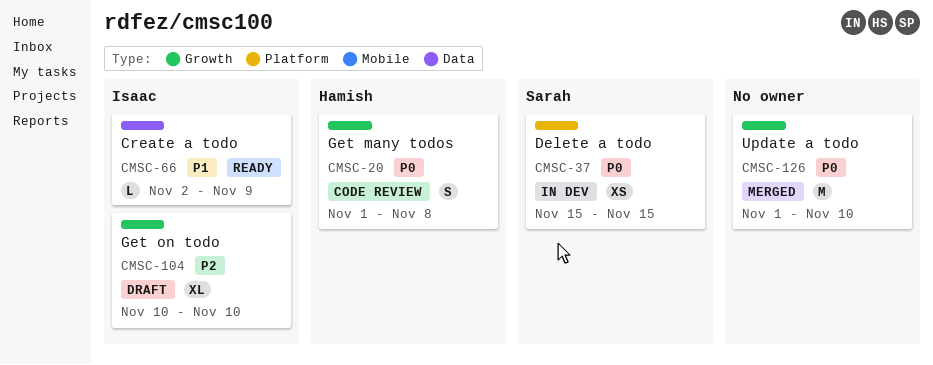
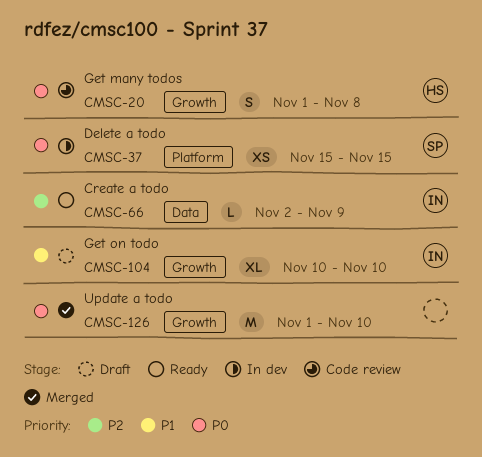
CMSC-66, priority: P1 -> P2
CMSC-104, priority: P2 -> P1

